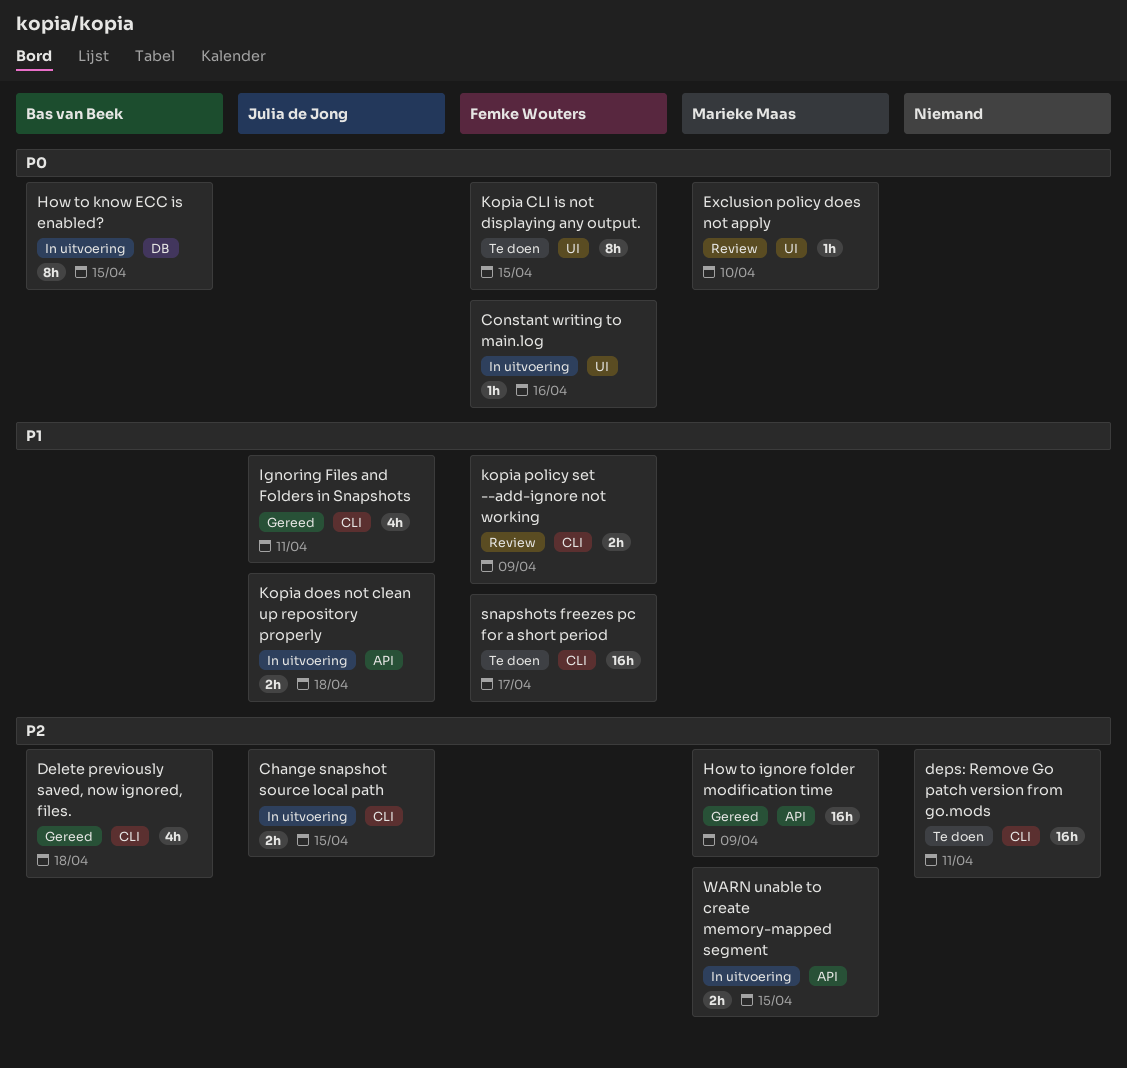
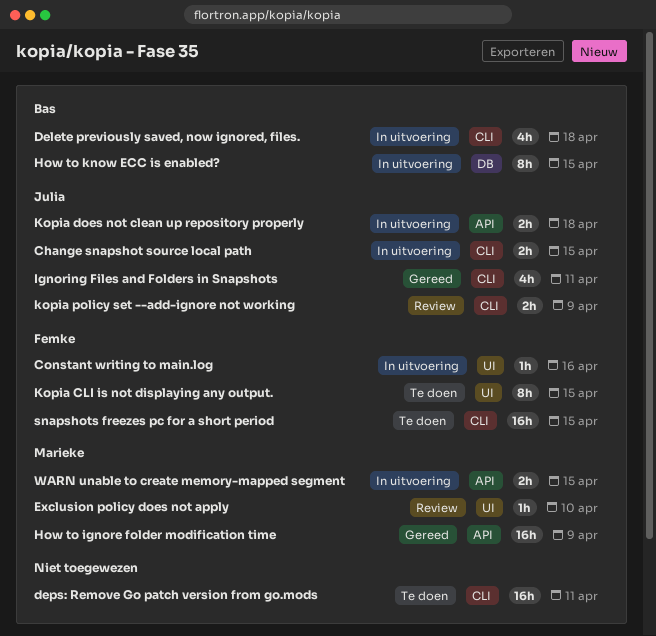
Delete previously saved, now ignored, files., status: Gereed -> In uitvoering
kopia policy set --add-ignore not working, owner: Femke Wouters -> Julia de Jong
snapshots freezes pc for a short period, due: Apr 17 -> Apr 15

